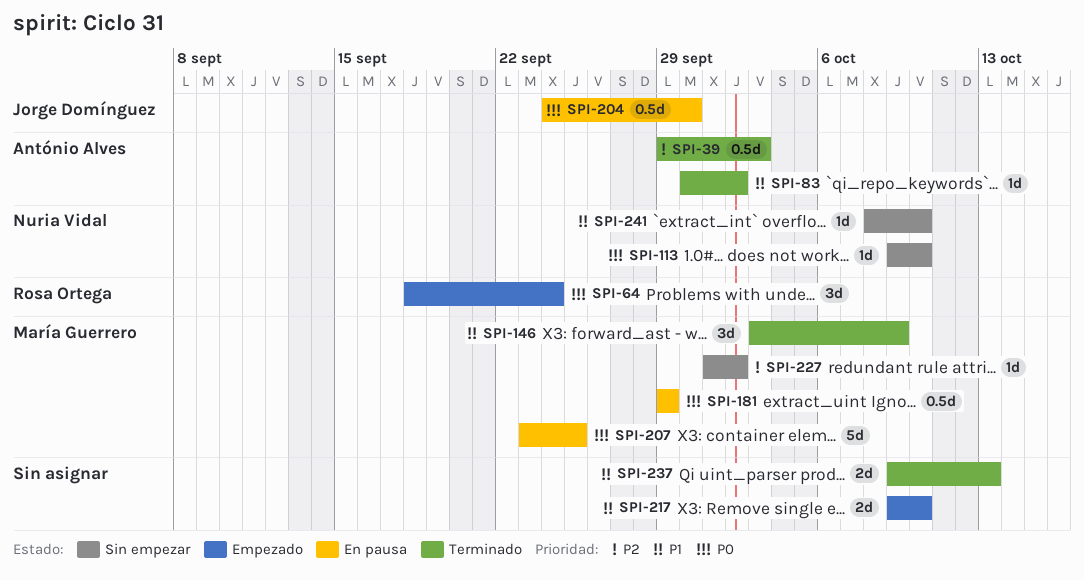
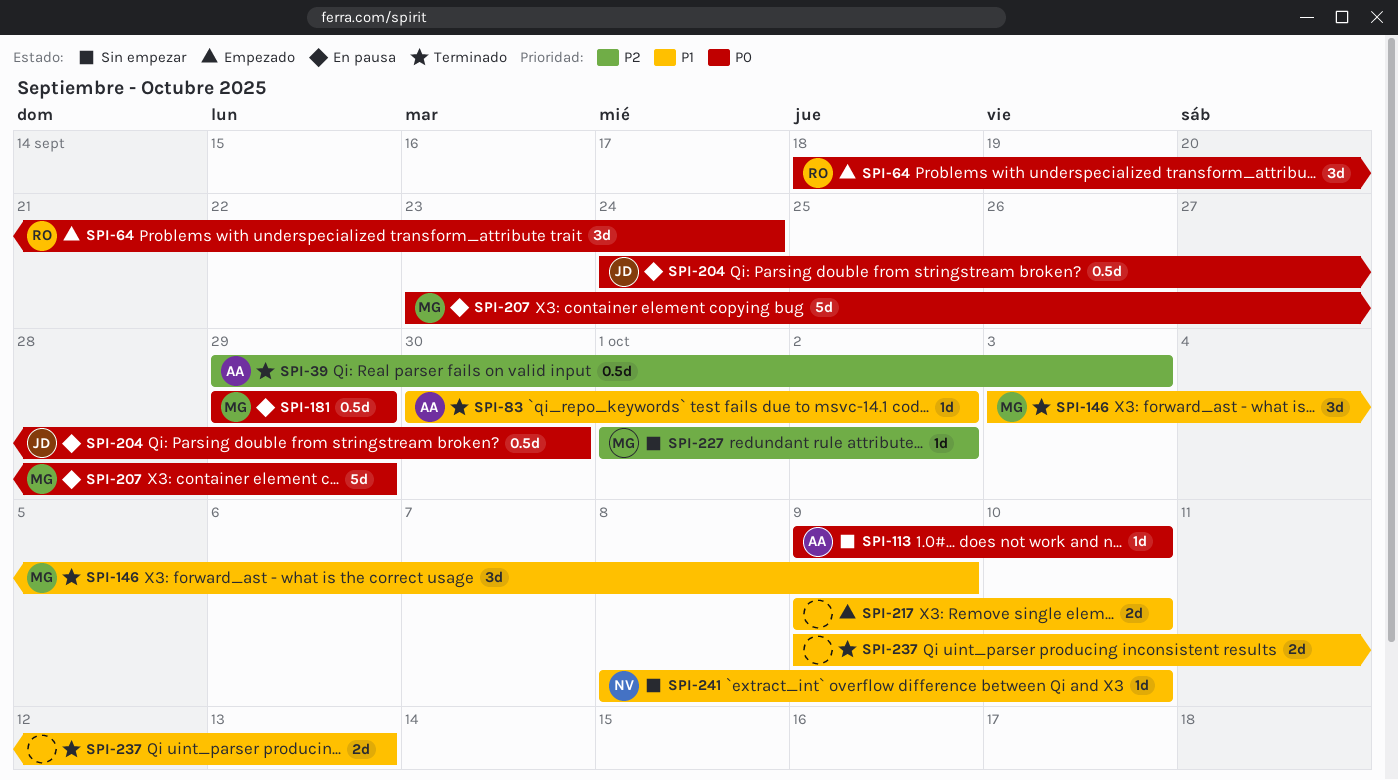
SPI-113, owner: Nuria Vidal -> António Alves
SPI-207, due: Sep 25 -> Sep 29

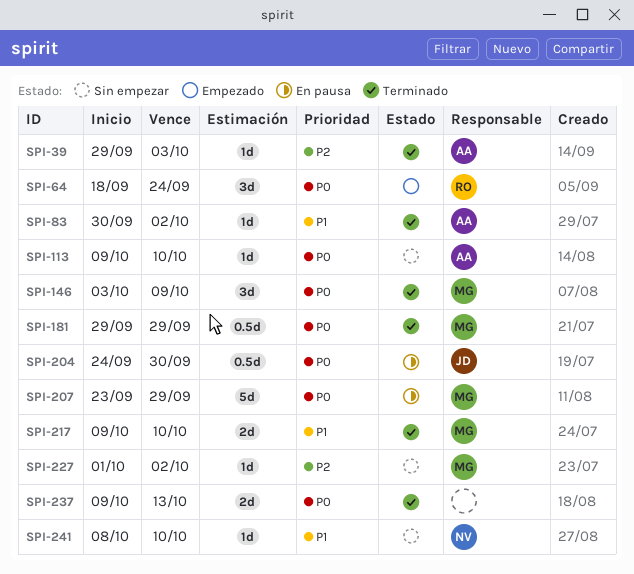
SPI-39, estimate: 0.5d -> 1d
SPI-146, priority: P1 -> P0
SPI-181, status: En pausa -> Terminado
SPI-217, status: Empezado -> Terminado
SPI-217, owner: none -> MG
SPI-237, priority: P1 -> P0

